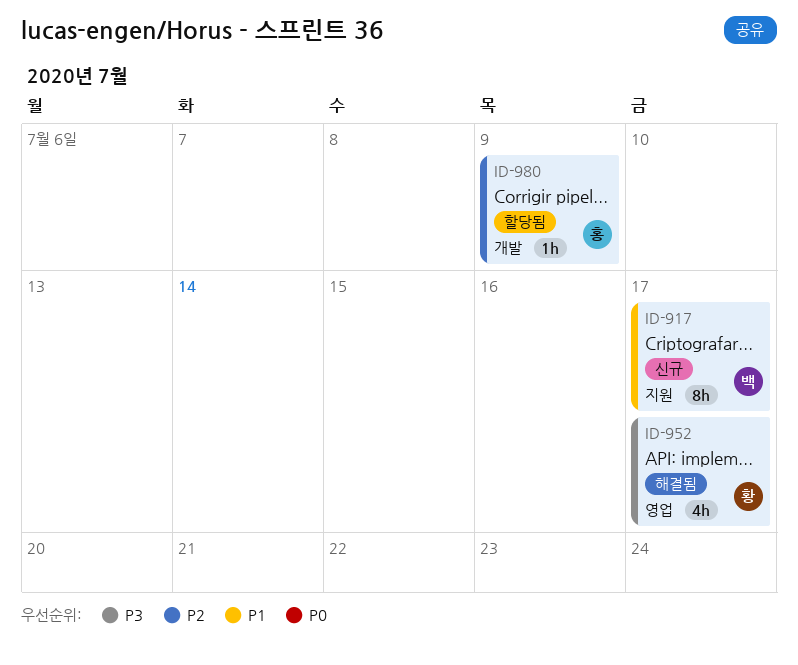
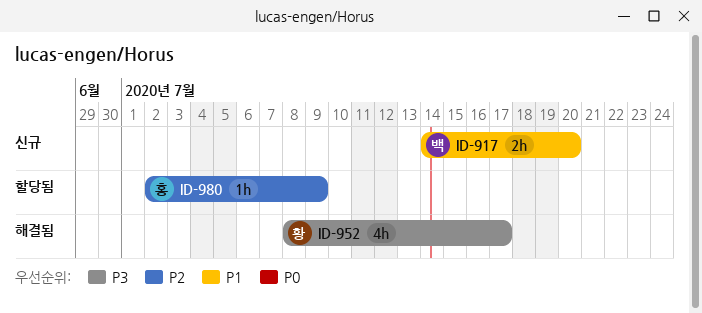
ID-917, estimate: 8h -> 2h
ID-917, due: Jul 17 -> Jul 20

